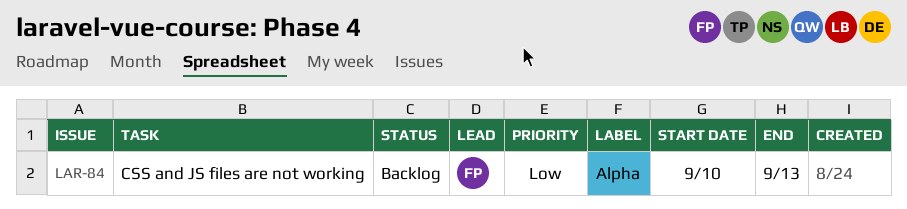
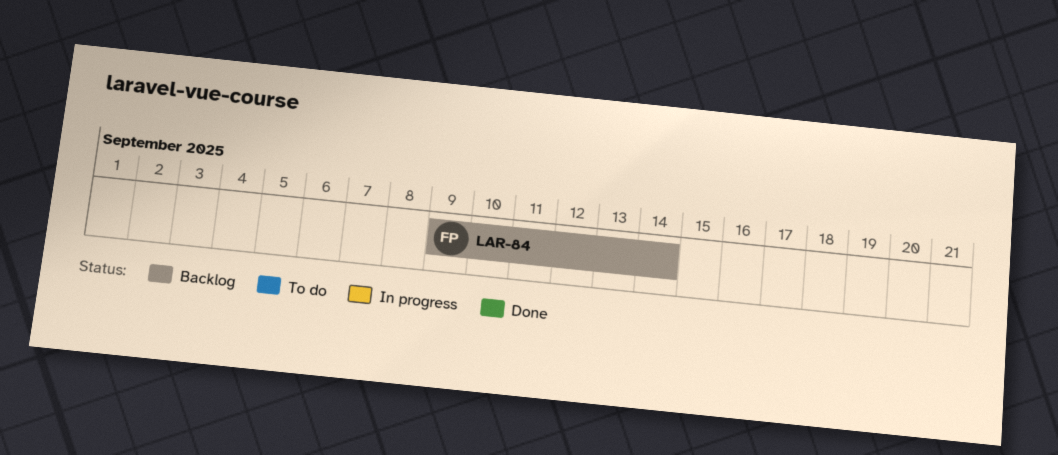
LAR-84, start: Sep 10 -> Sep 9
LAR-84, due: Sep 13 -> Sep 14

